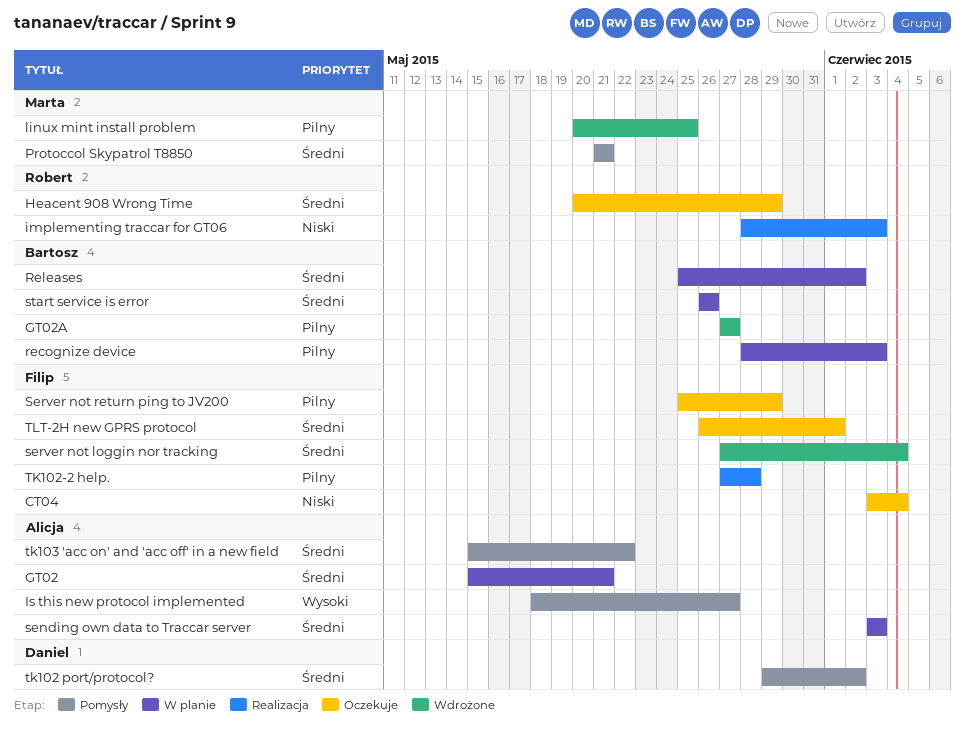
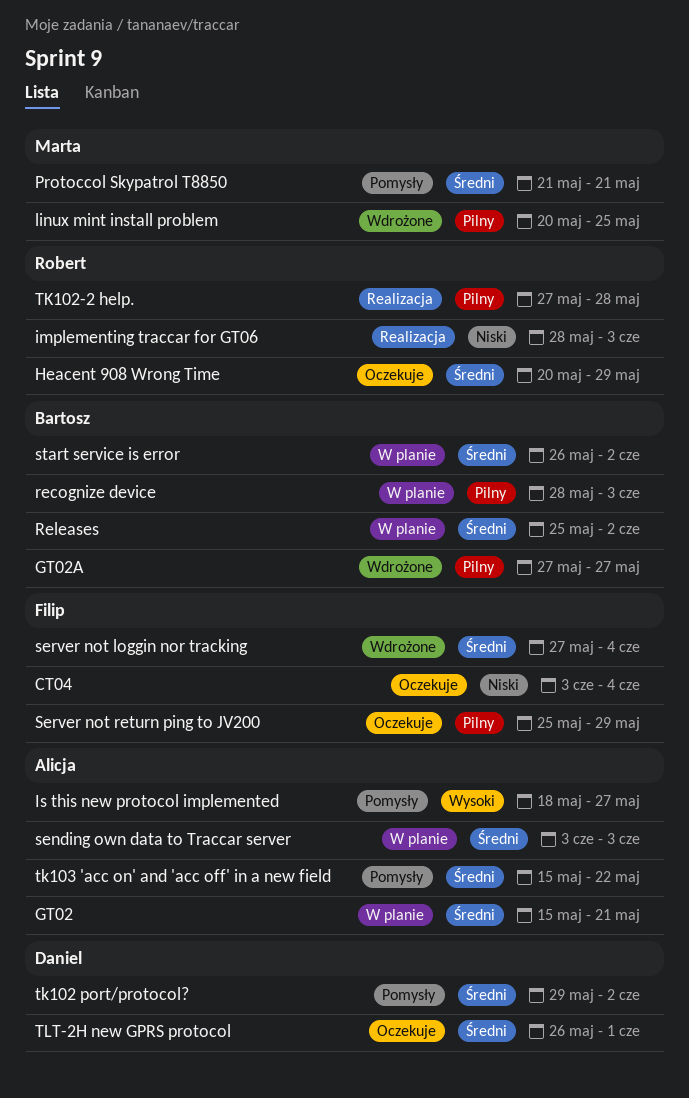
start service is error, due: May 26 -> Jun 2
TK102-2 help., owner: Filip -> Robert
TLT-2H new GPRS protocol, owner: Filip -> Daniel

